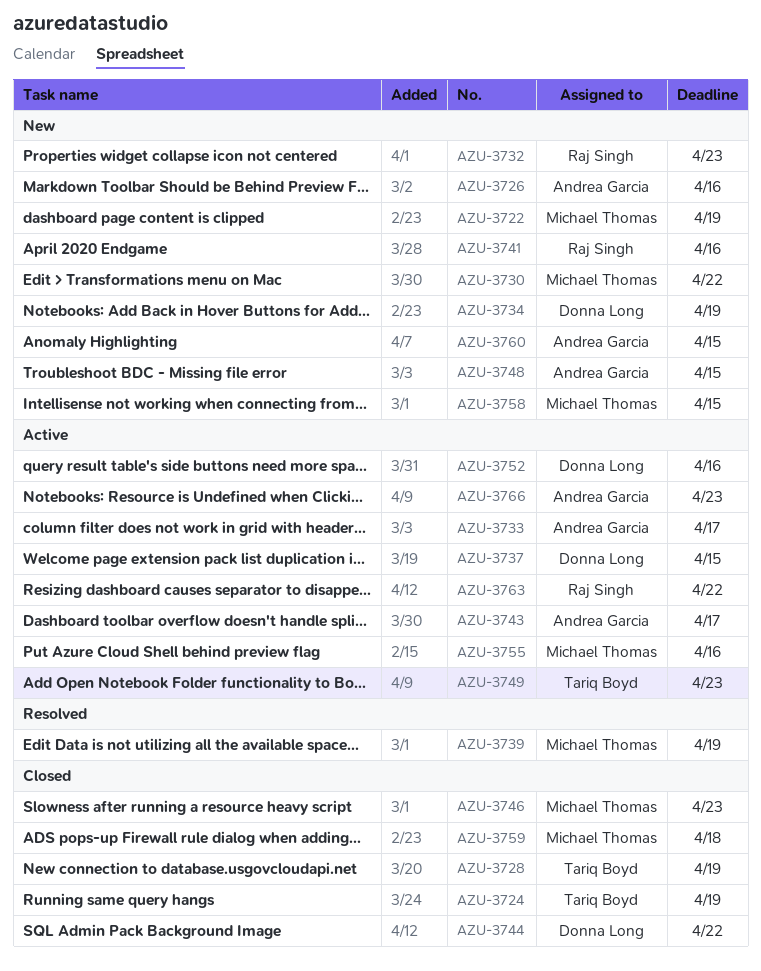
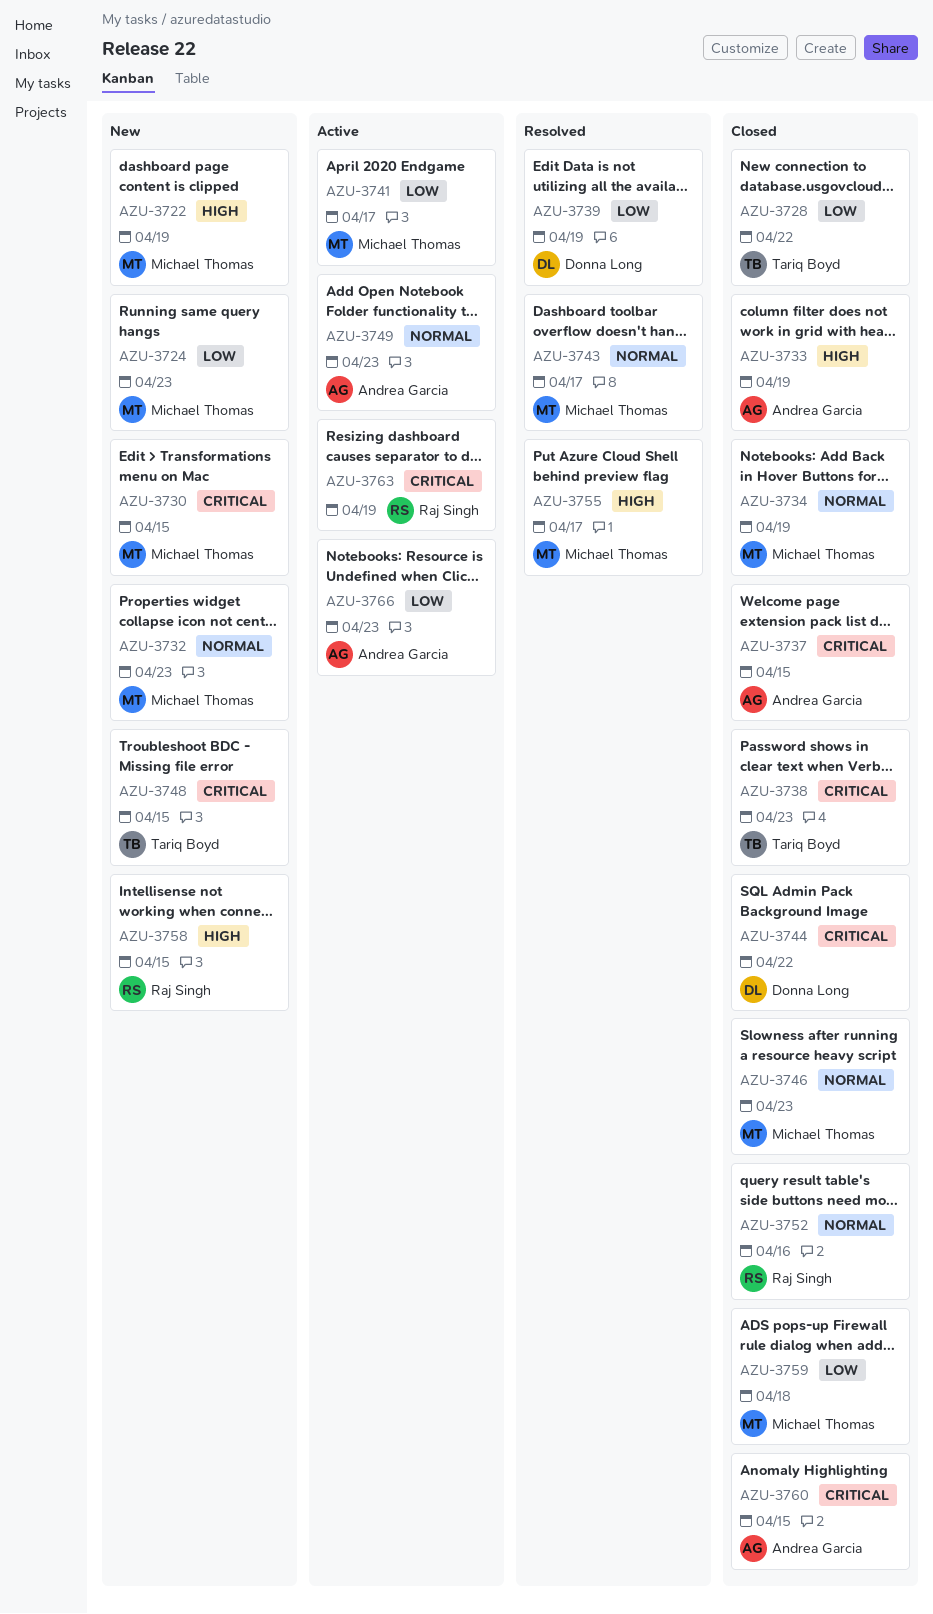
AZU-3724, status: Closed -> New
AZU-3724, owner: Tariq Boyd -> Michael Thomas
AZU-3724, due: Apr 19 -> Apr 23
AZU-3726: present -> none
AZU-3728, due: Apr 19 -> Apr 22
AZU-3730, due: Apr 22 -> Apr 15
AZU-3732, owner: Raj Singh -> Michael Thomas
AZU-3733, status: Active -> Closed
AZU-3733, due: Apr 17 -> Apr 19
AZU-3734, status: New -> Closed
AZU-3734, owner: Donna Long -> Michael Thomas
AZU-3737, status: Active -> Closed
AZU-3737, owner: Donna Long -> Andrea Garcia
AZU-3738: none -> present
AZU-3739, owner: Michael Thomas -> Donna Long
AZU-3741, status: New -> Active
AZU-3741, owner: Raj Singh -> Michael Thomas
AZU-3741, due: Apr 16 -> Apr 17
AZU-3743, status: Active -> Resolved
AZU-3743, owner: Andrea Garcia -> Michael Thomas
AZU-3748, owner: Andrea Garcia -> Tariq Boyd
AZU-3749, owner: Tariq Boyd -> Andrea Garcia
AZU-3752, status: Active -> Closed
AZU-3752, owner: Donna Long -> Raj Singh
AZU-3755, status: Active -> Resolved
AZU-3755, due: Apr 16 -> Apr 17
AZU-3758, owner: Michael Thomas -> Raj Singh
AZU-3760, status: New -> Closed
AZU-3763, due: Apr 22 -> Apr 19

